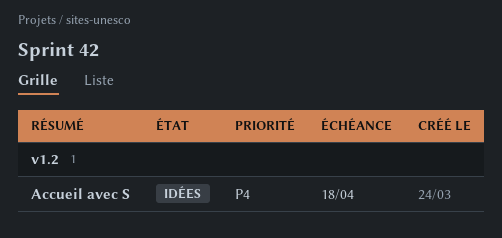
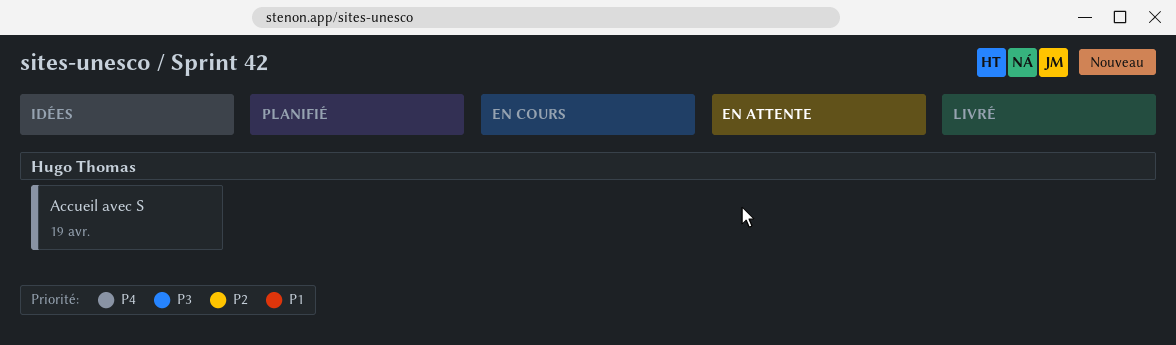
Accueil avec S, due: Apr 18 -> Apr 19

